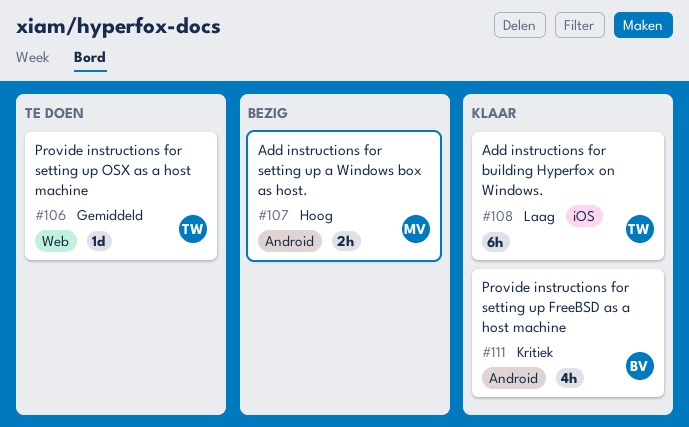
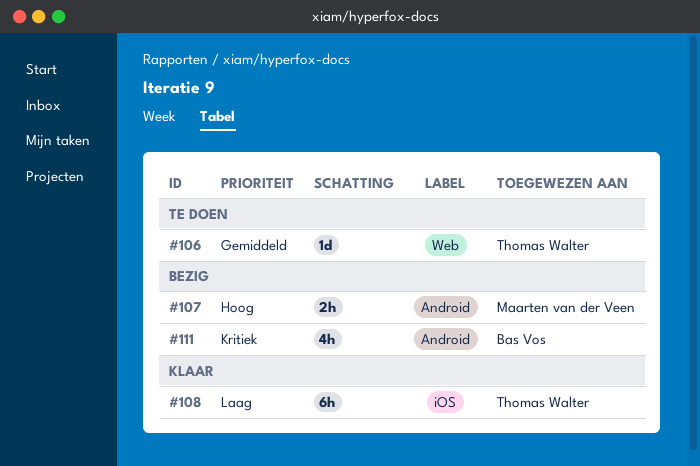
#111, status: Klaar -> Bezig

